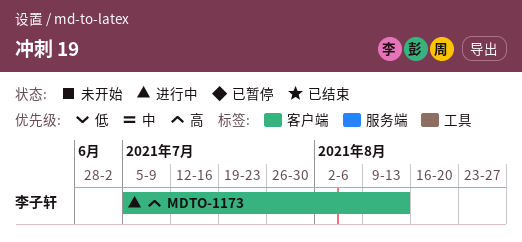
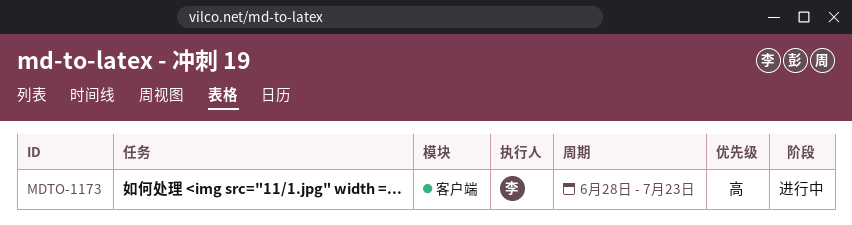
MDTO-1173, start: Jul 5 -> Jun 28
MDTO-1173, due: Aug 13 -> Jul 23

